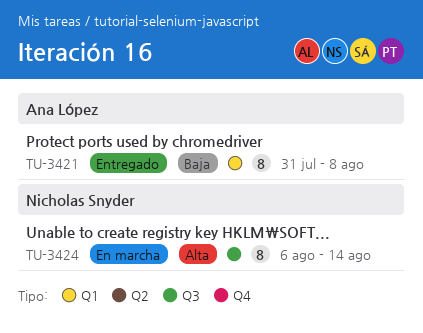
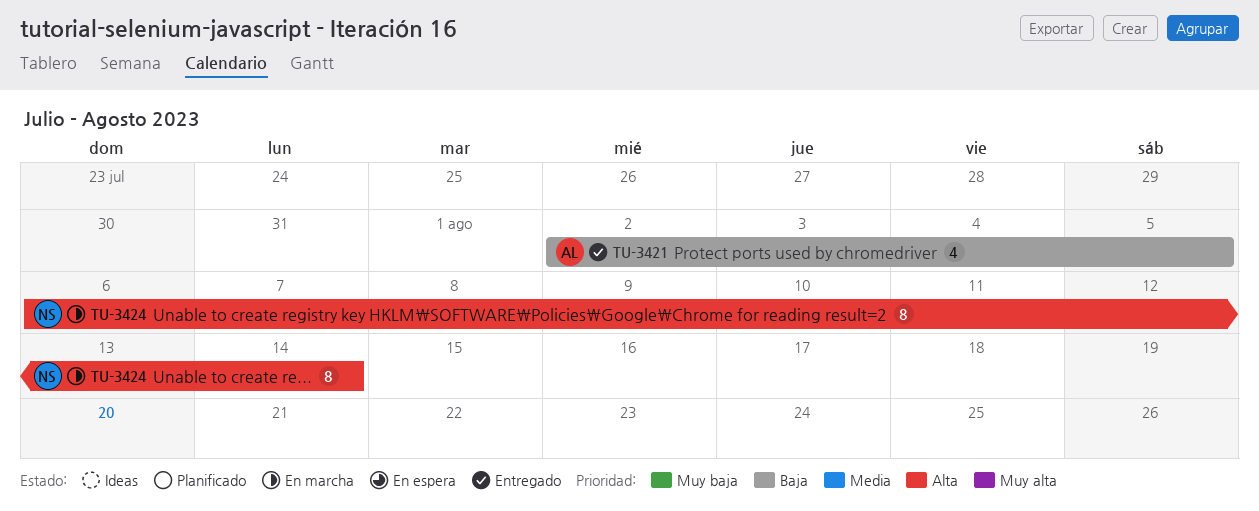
TU-3421, estimate: 8 -> 4
TU-3421, start: Jul 31 -> Aug 2
TU-3421, due: Aug 8 -> Aug 5

